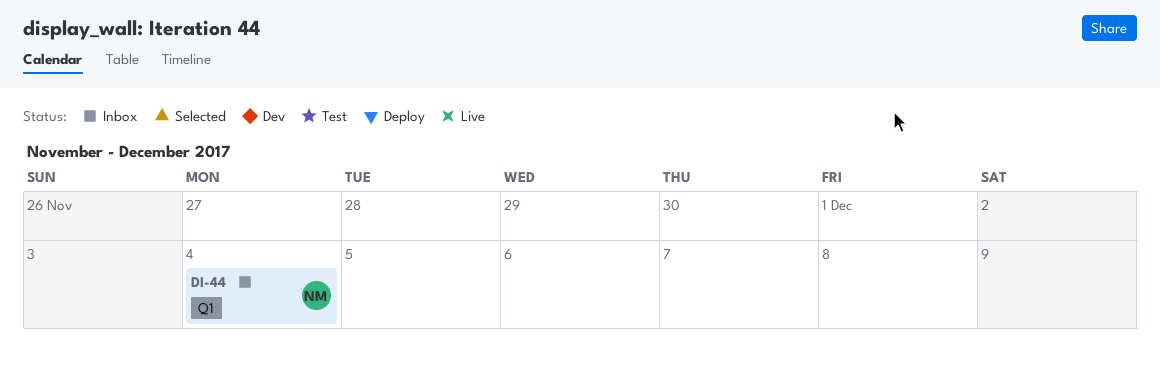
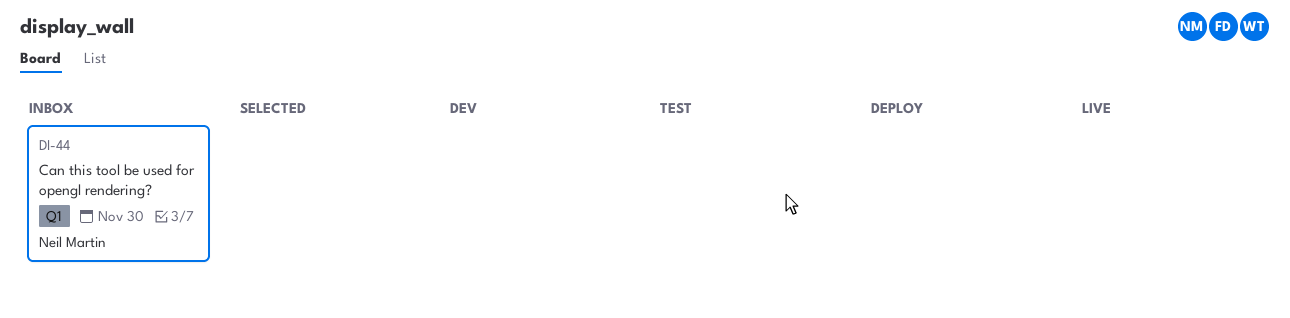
DI-44, due: Dec 4 -> Nov 30

